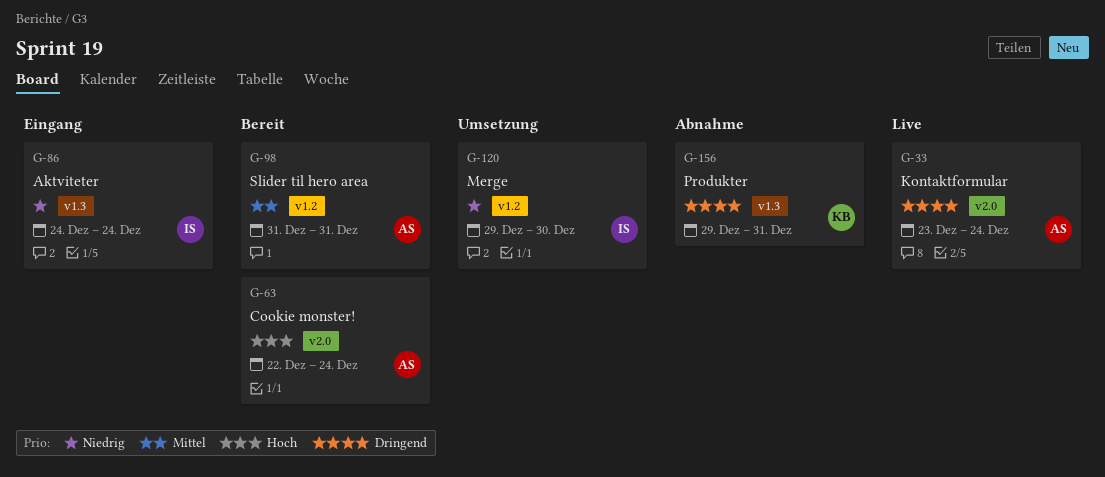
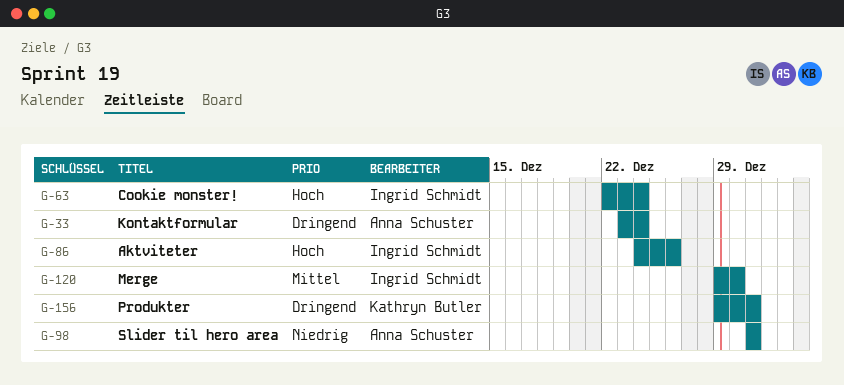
G-63, owner: Anna Schuster -> Ingrid Schmidt
G-86, priority: Niedrig -> Hoch
G-86, due: Dec 24 -> Dec 26
G-98, priority: Mittel -> Niedrig
G-120, priority: Niedrig -> Mittel

